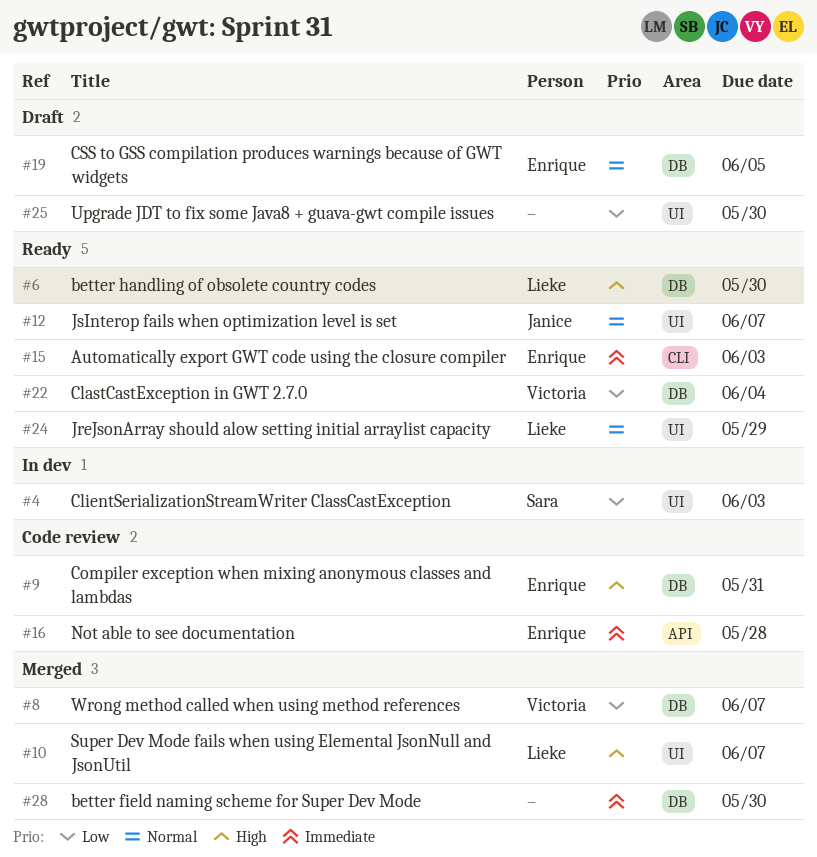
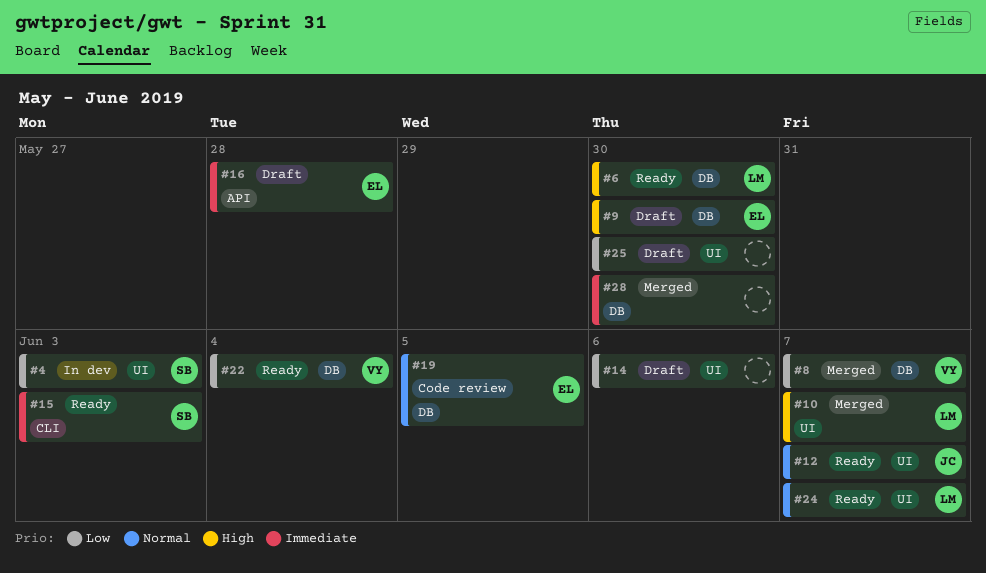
#9, status: Code review -> Draft
#9, due: May 31 -> May 30
#14: none -> present
#15, owner: Enrique -> Sara
#16, status: Code review -> Draft
#19, status: Draft -> Code review
#24, due: May 29 -> Jun 7

